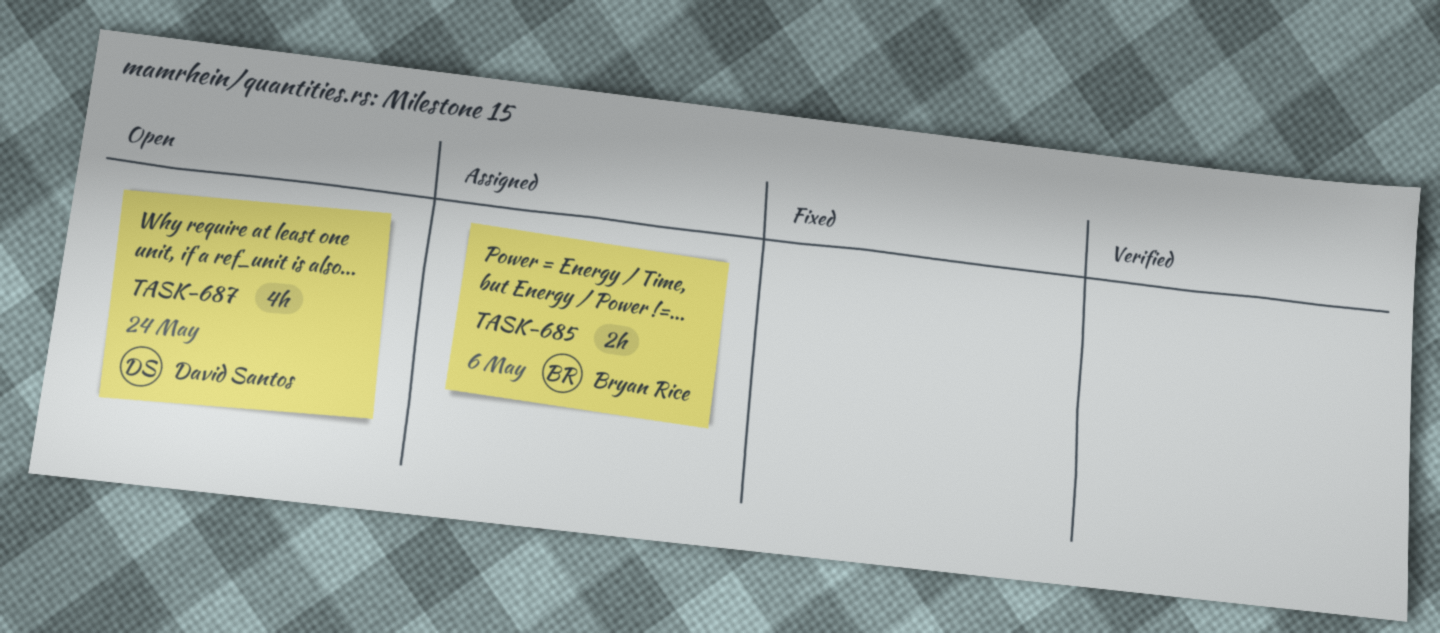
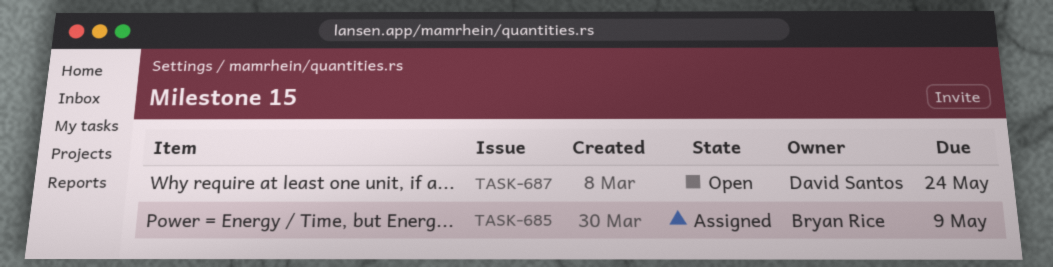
TASK-685, due: May 6 -> May 9

